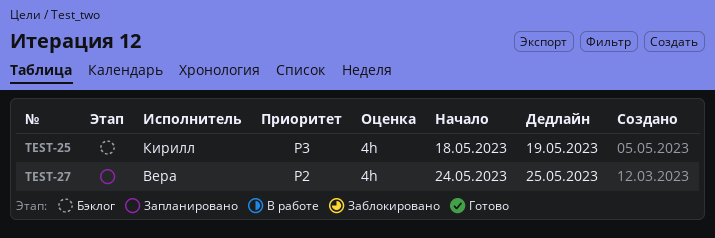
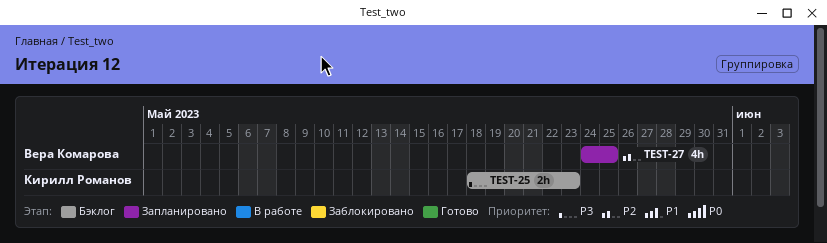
TEST-25, estimate: 4h -> 2h
TEST-25, due: May 19 -> May 23

